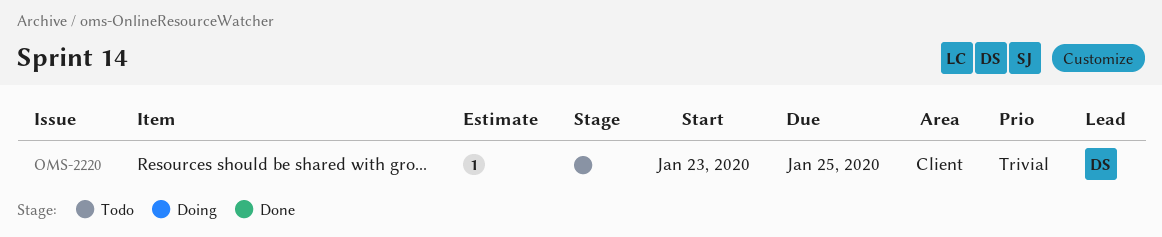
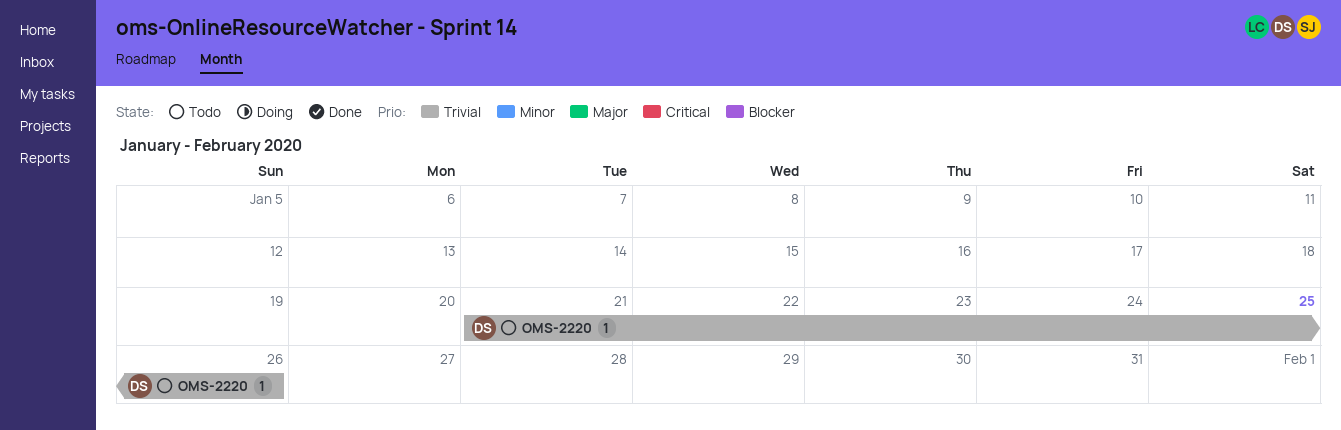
OMS-2220, start: Jan 23 -> Jan 21
OMS-2220, due: Jan 25 -> Jan 26

